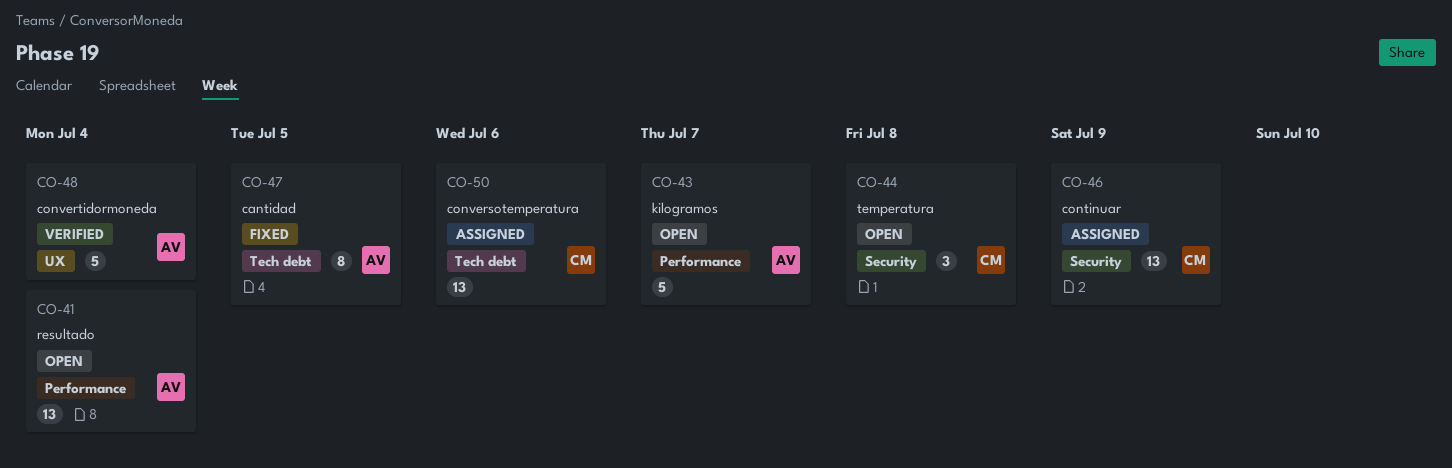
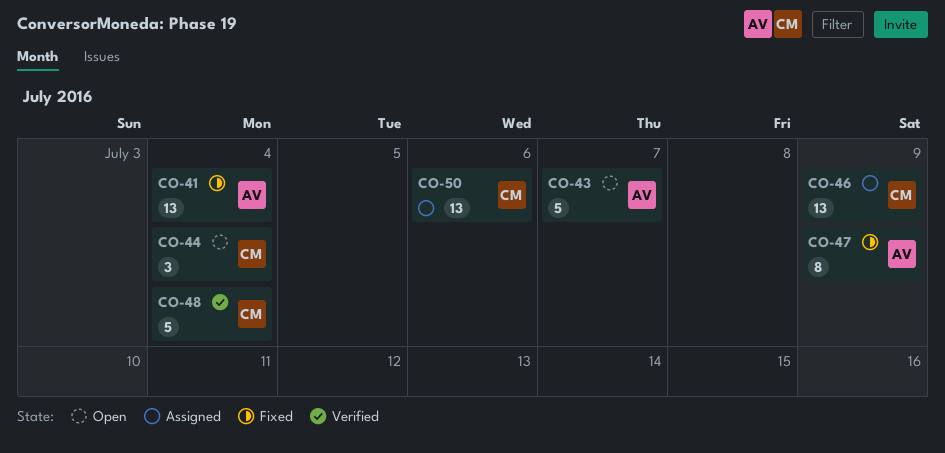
CO-41, status: Open -> Fixed
CO-44, due: Jul 8 -> Jul 4
CO-47, due: Jul 5 -> Jul 9
CO-48, owner: AV -> CM

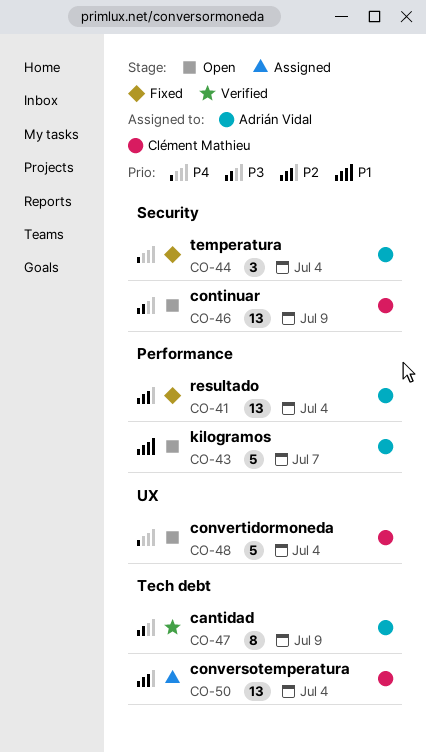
CO-44, status: Open -> Fixed
CO-44, owner: Clément Mathieu -> Adrián Vidal
CO-46, status: Assigned -> Open
CO-47, status: Fixed -> Verified
CO-48, status: Verified -> Open
CO-50, due: Jul 6 -> Jul 4

